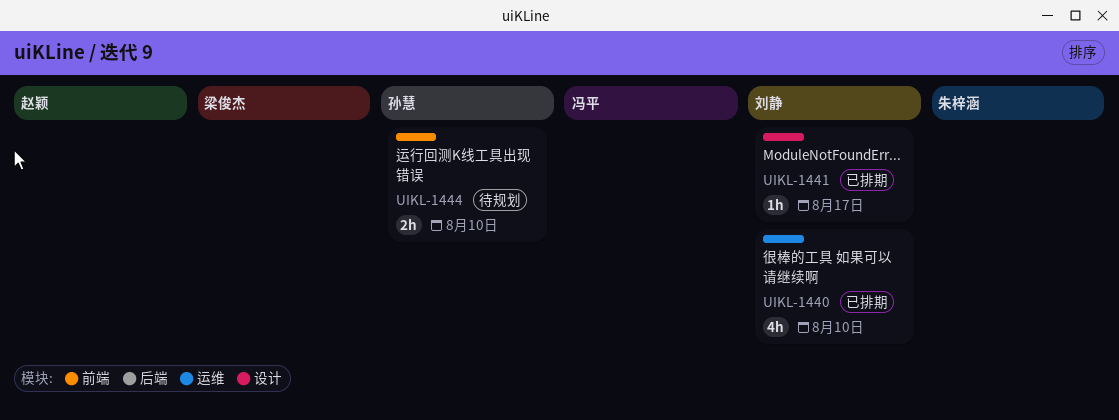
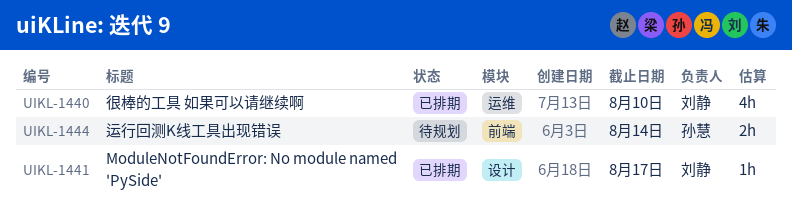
UIKL-1444, due: Aug 10 -> Aug 14

